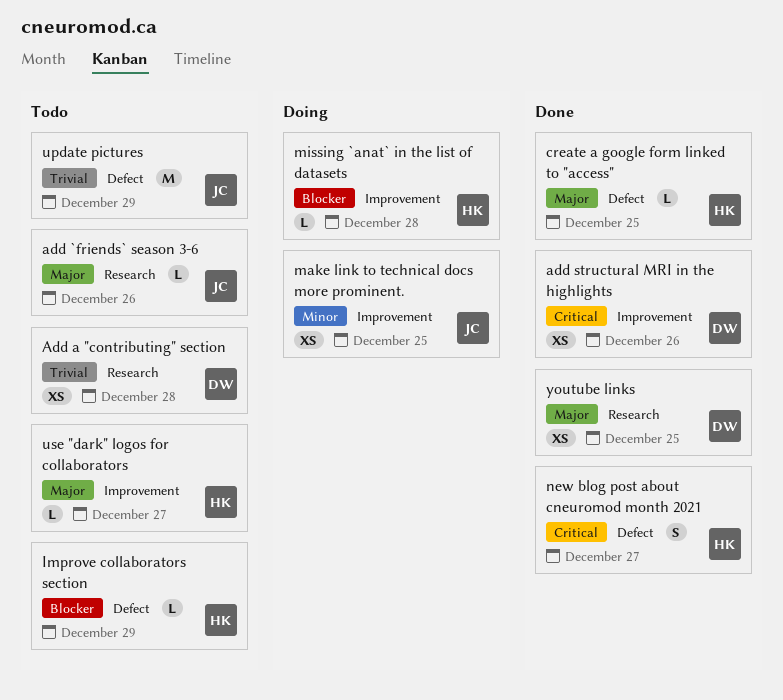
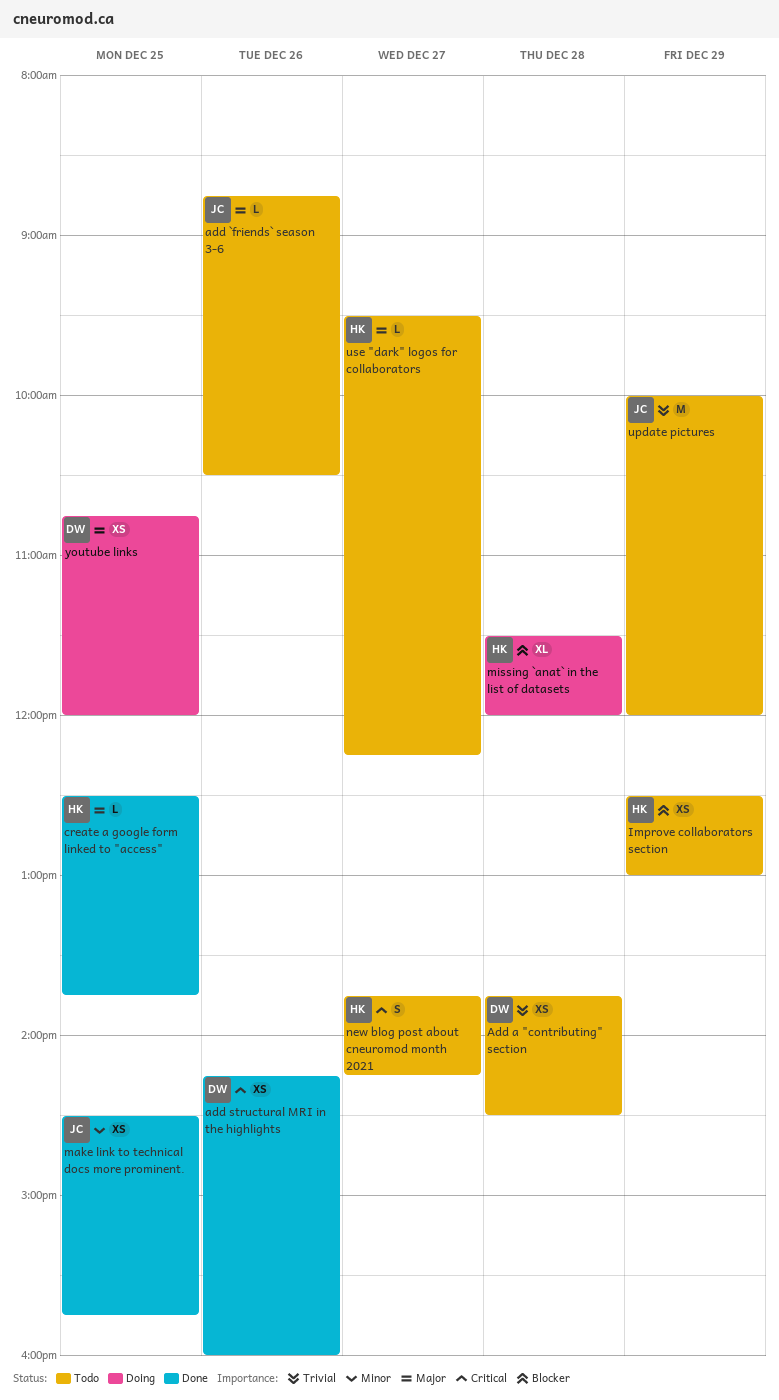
Improve collaborators section, estimate: L -> XS
make link to technical docs more prominent., status: Doing -> Done
missing `anat` in the list of datasets, estimate: L -> XL
new blog post about cneuromod month 2021, status: Done -> Todo
youtube links, status: Done -> Doing

